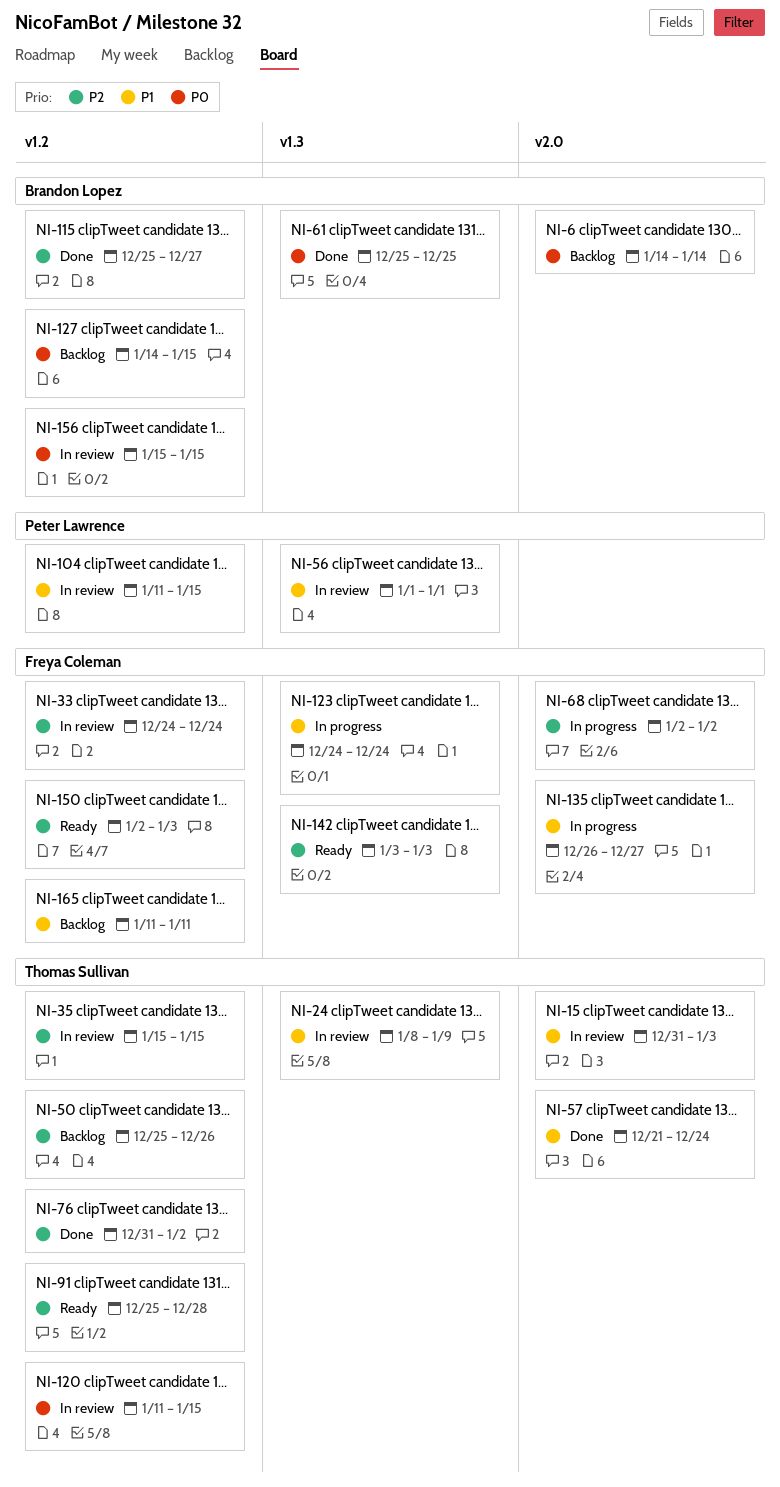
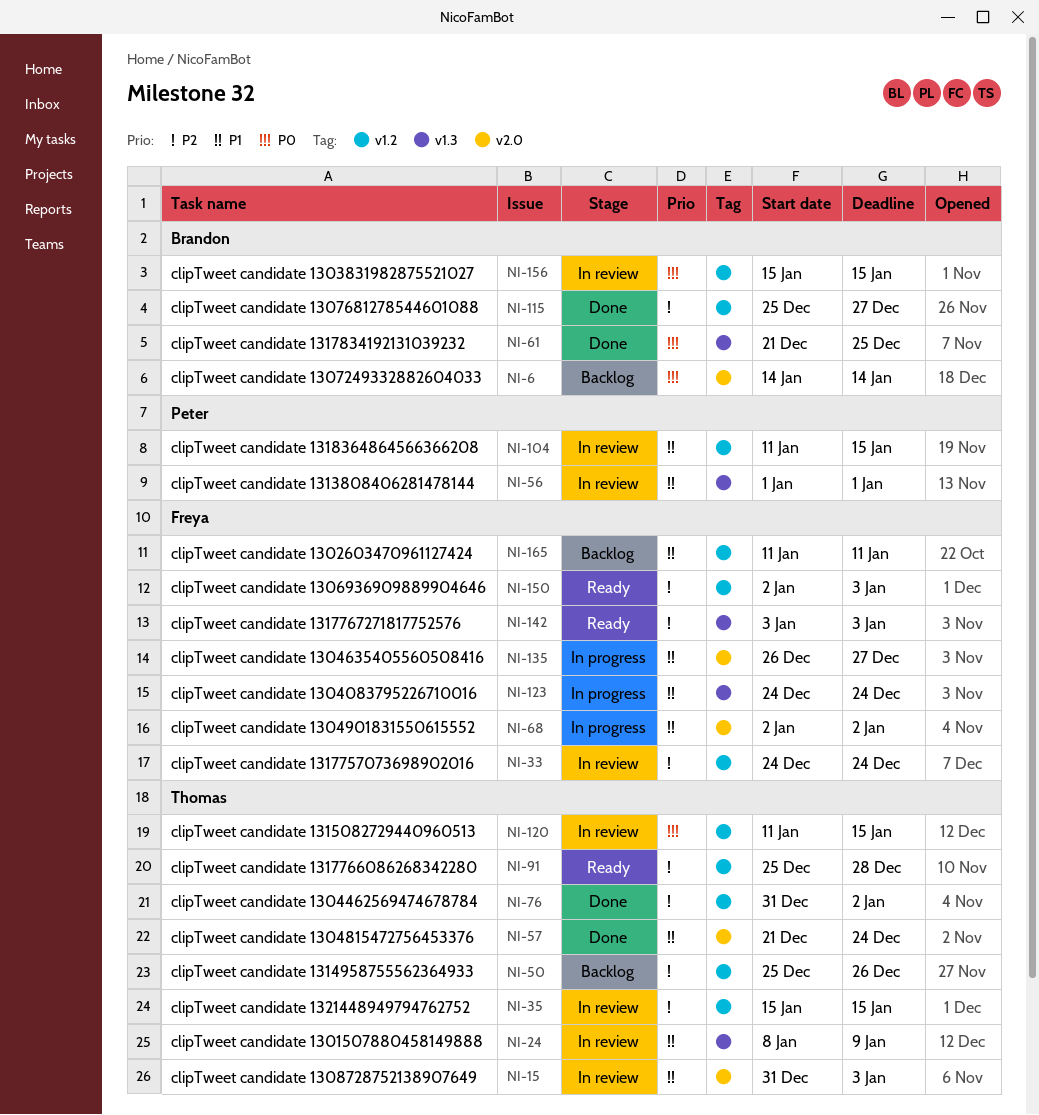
NI-61, start: Dec 25 -> Dec 21
NI-68, priority: P2 -> P1
NI-127: present -> none

